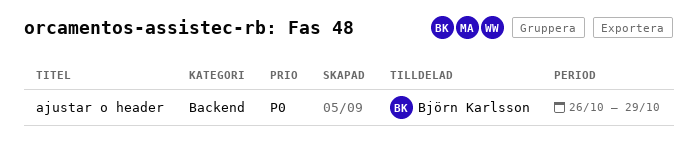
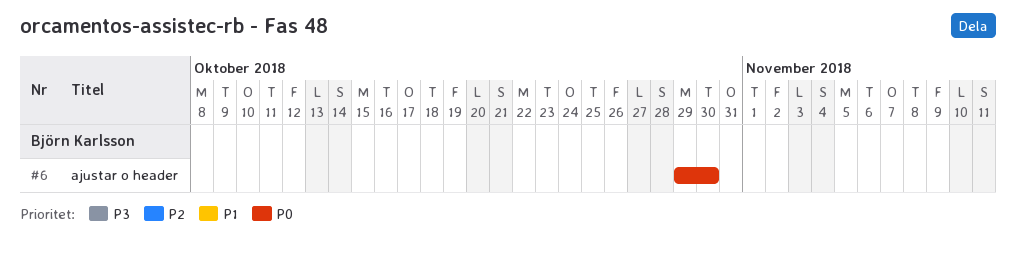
ajustar o header, start: Oct 26 -> Oct 29
ajustar o header, due: Oct 29 -> Oct 30

